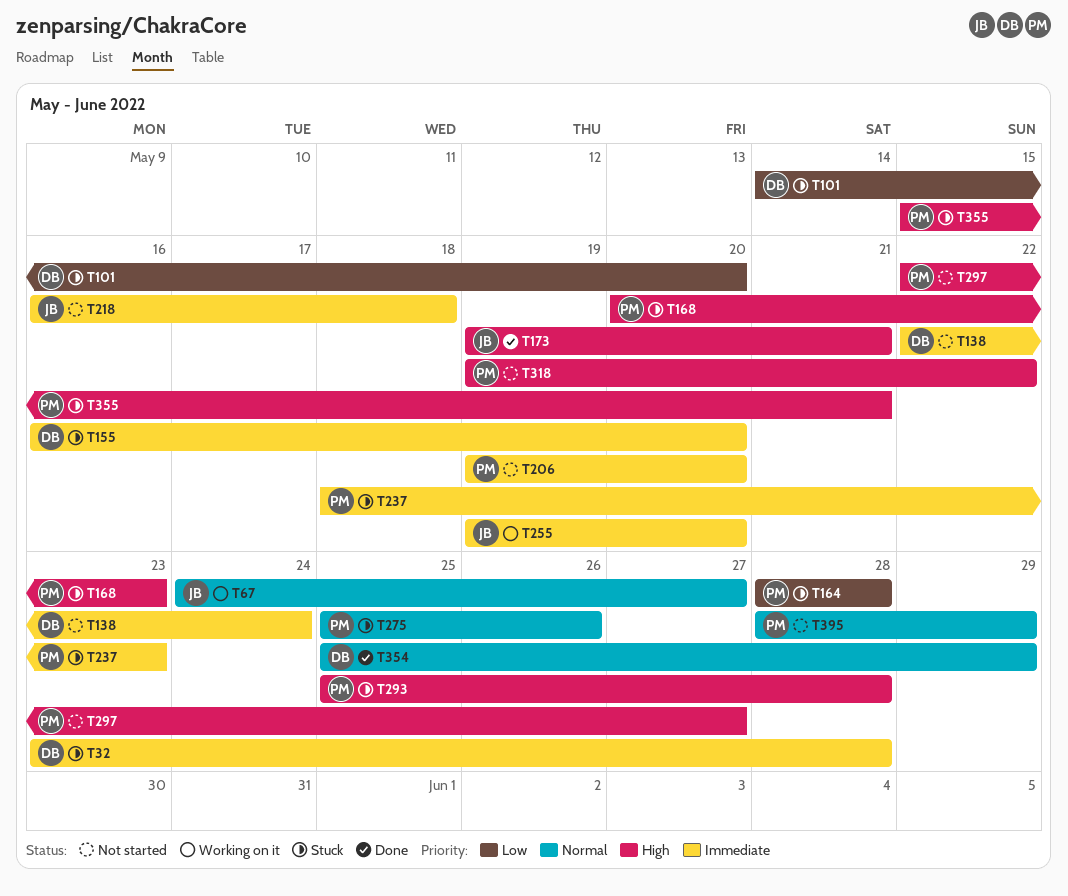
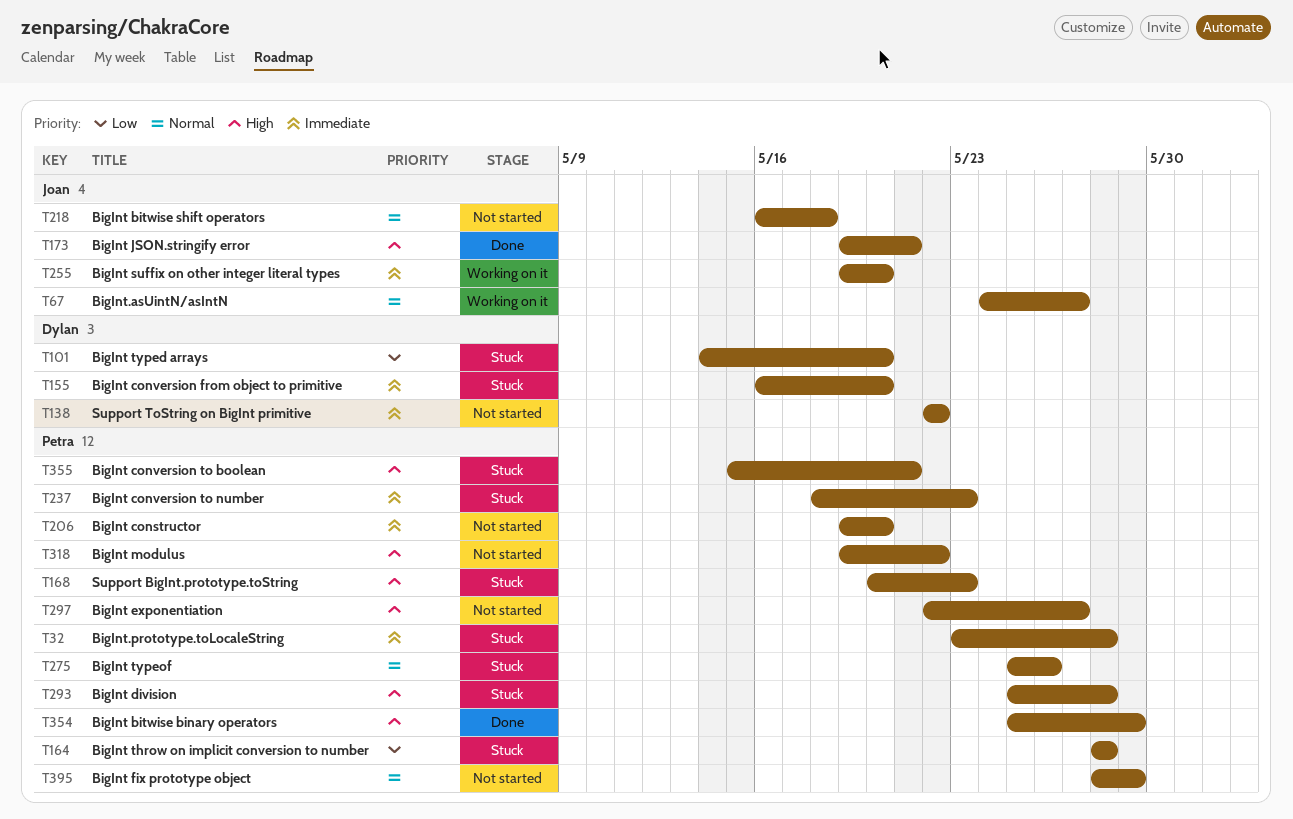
T32, owner: Dylan -> Petra
T138, due: May 24 -> May 22
T218, priority: Immediate -> Normal
T354, owner: Dylan -> Petra
T354, priority: Normal -> High

